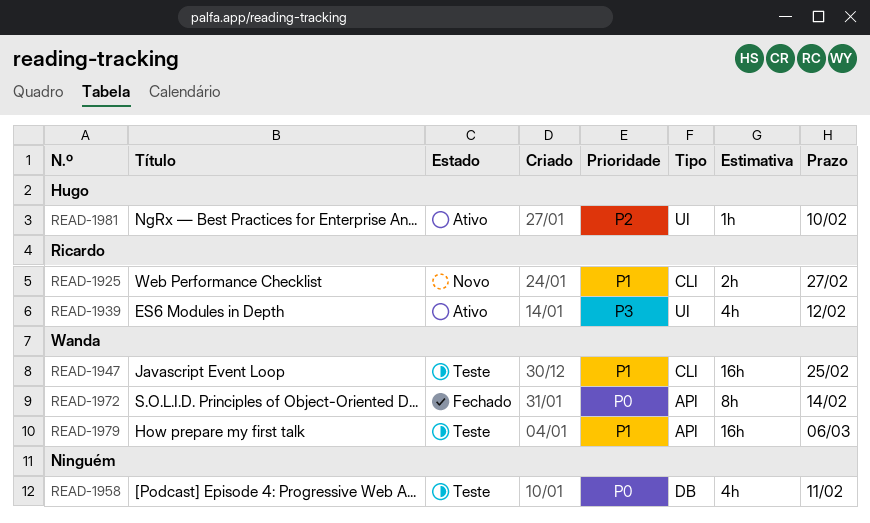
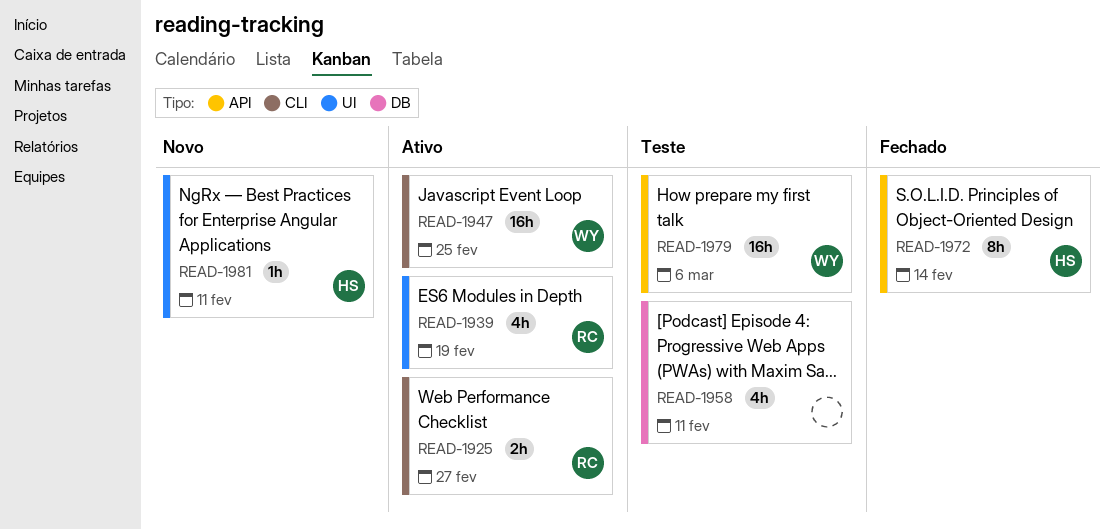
READ-1925, status: Novo -> Ativo
READ-1939, due: Feb 12 -> Feb 19
READ-1947, status: Teste -> Ativo
READ-1972, owner: Wanda -> Hugo
READ-1981, status: Ativo -> Novo
READ-1981, due: Feb 10 -> Feb 11

